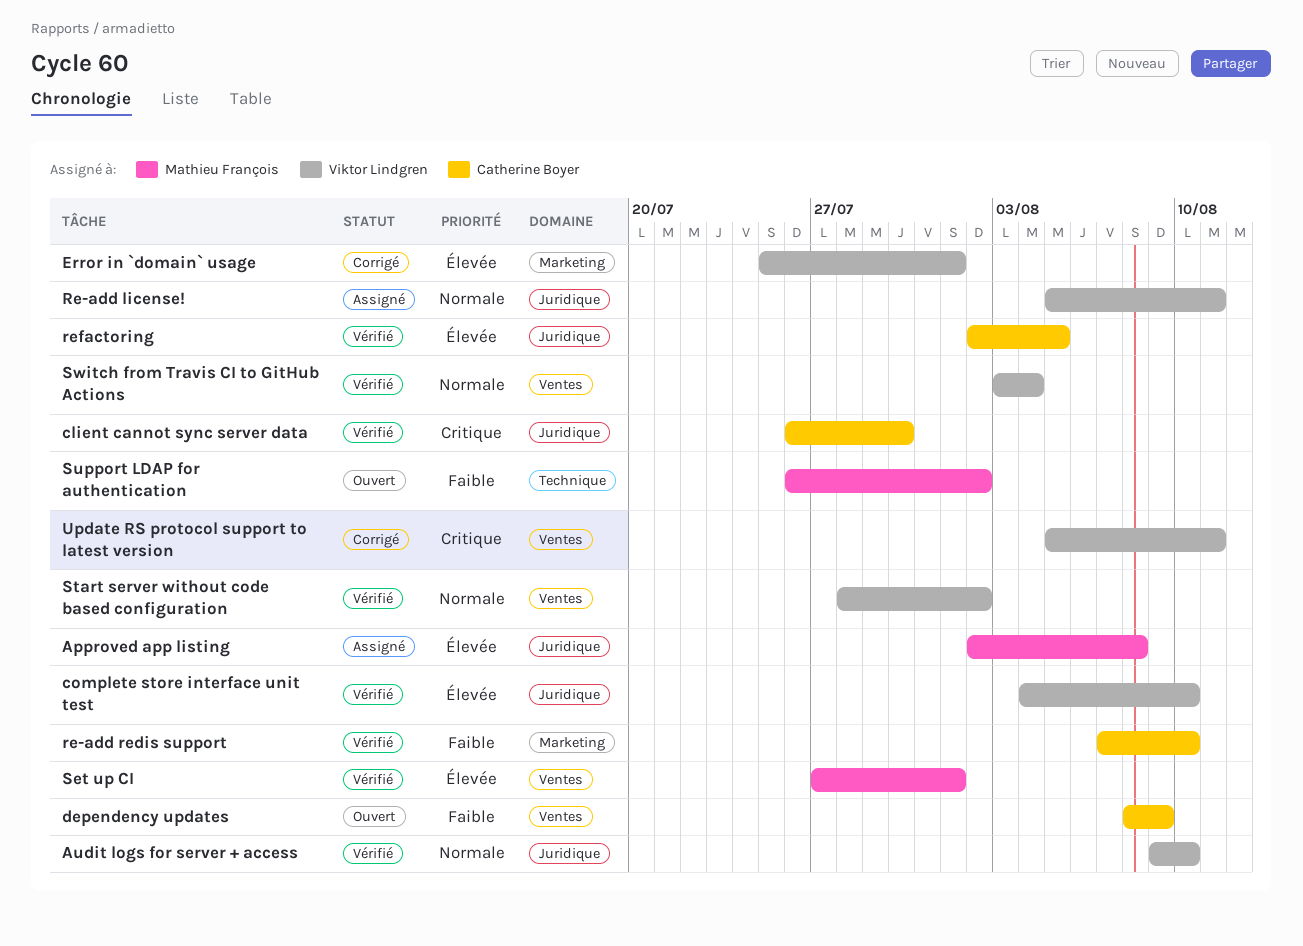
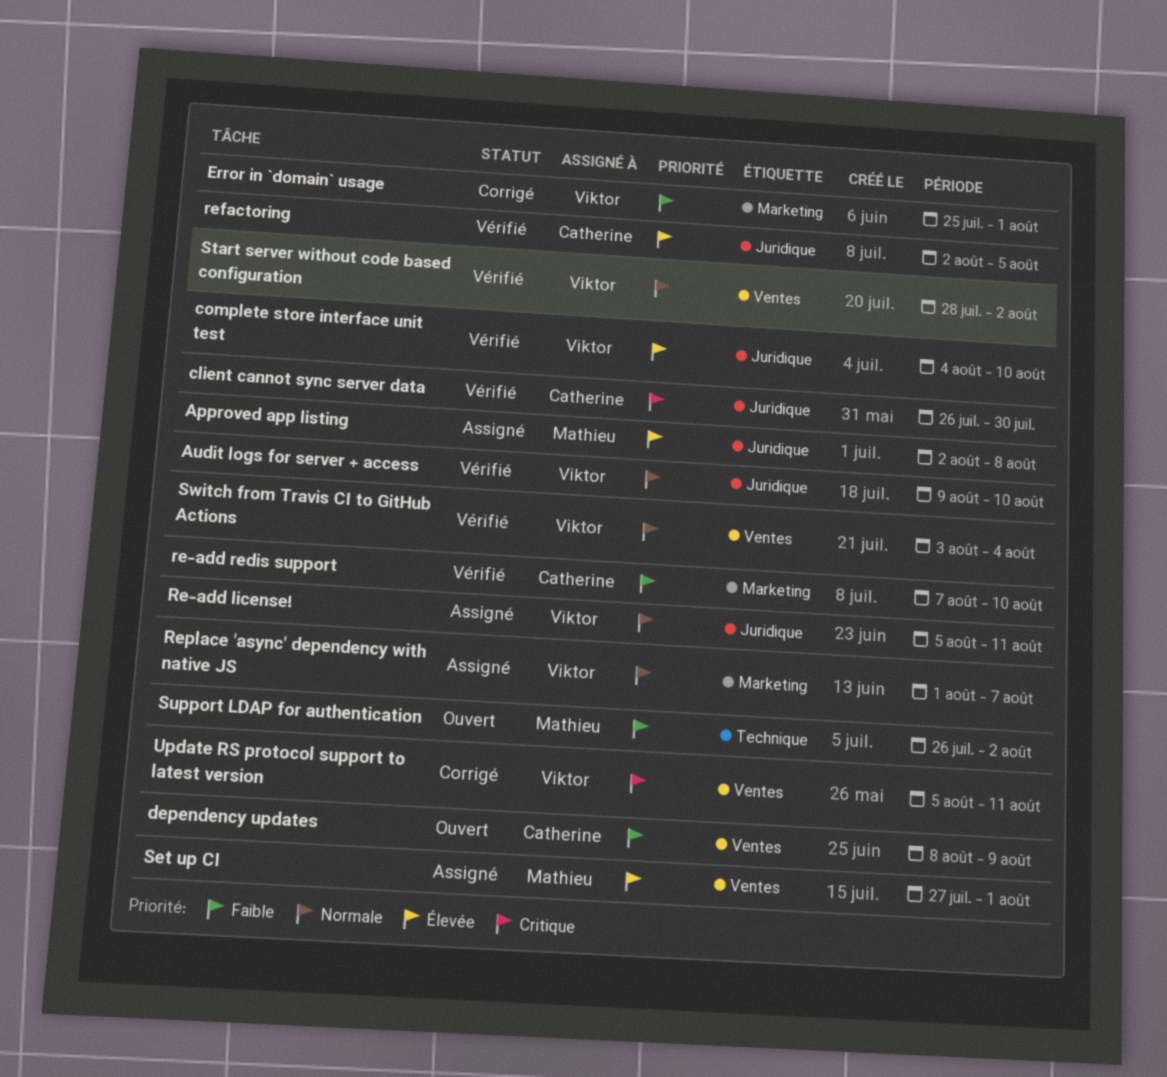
Error in `domain` usage, priority: Élevée -> Faible
Replace 'async' dependency with native JS: none -> present
Set up CI, status: Vérifié -> Assigné

